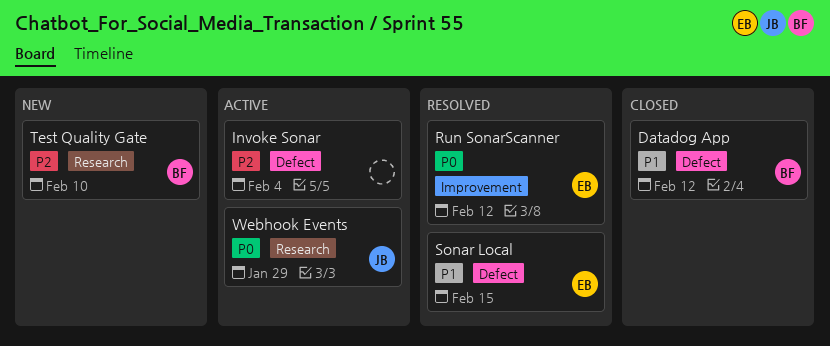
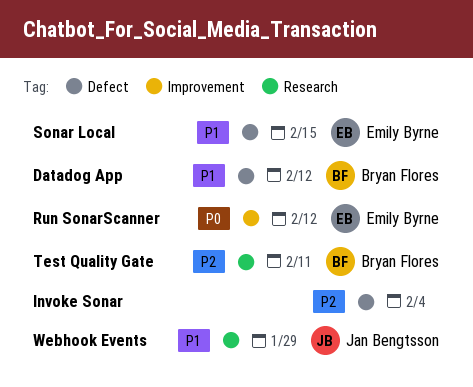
Test Quality Gate, due: Feb 10 -> Feb 11
Webhook Events, priority: P0 -> P1

